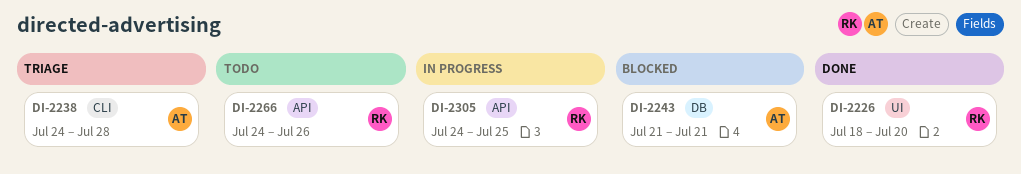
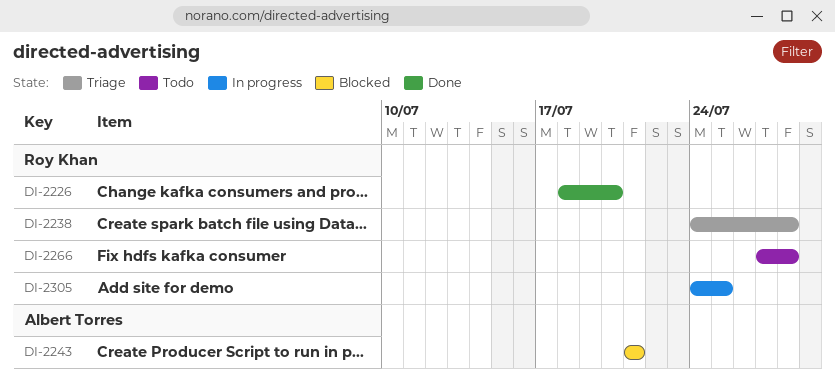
DI-2238, owner: Albert Torres -> Roy Khan
DI-2266, start: Jul 24 -> Jul 27
DI-2266, due: Jul 26 -> Jul 28

